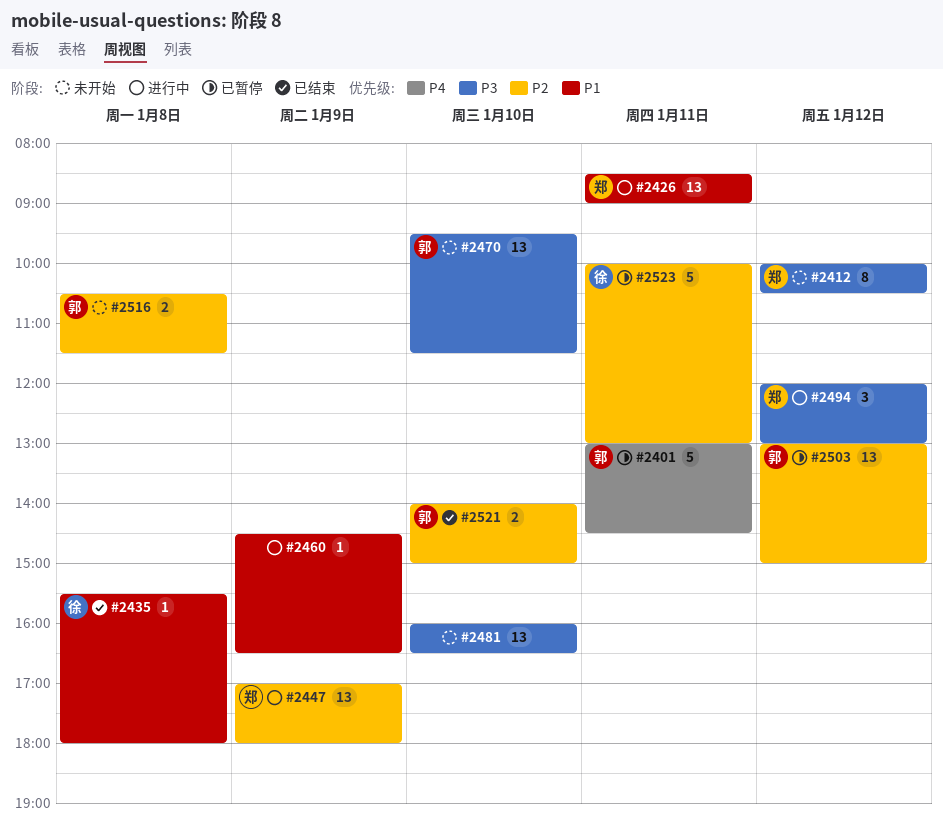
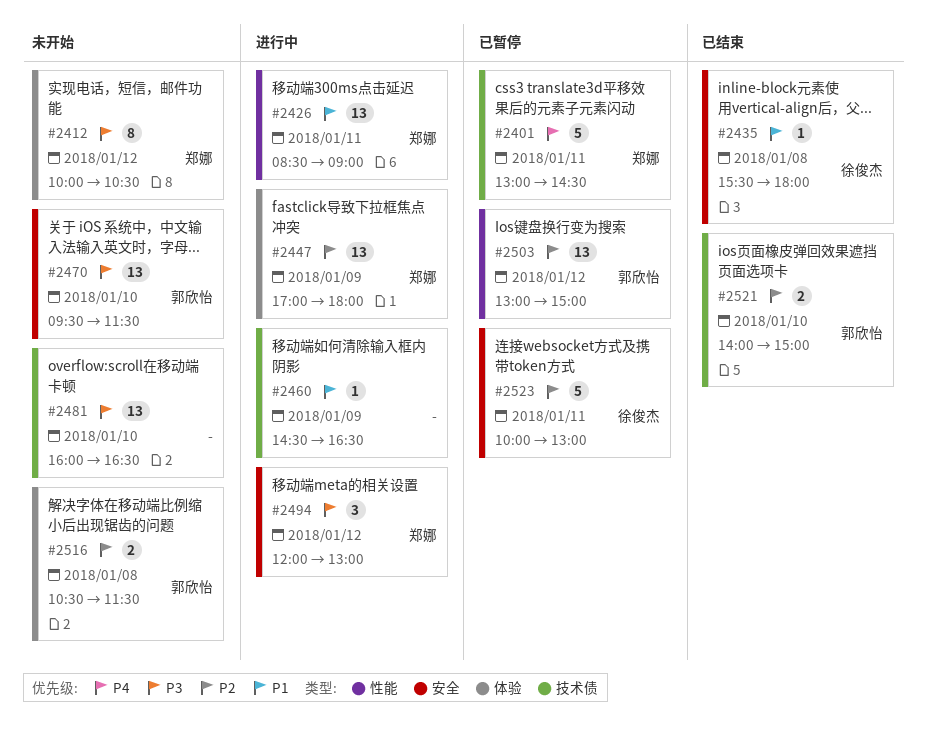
#2401, owner: 郭欣怡 -> 郑娜

